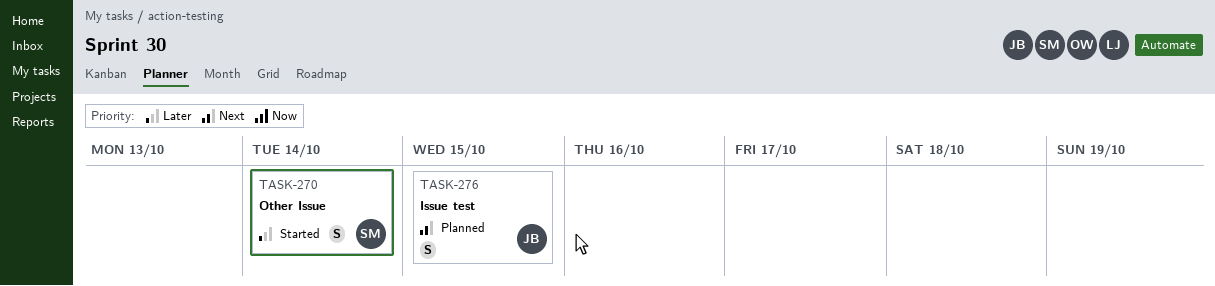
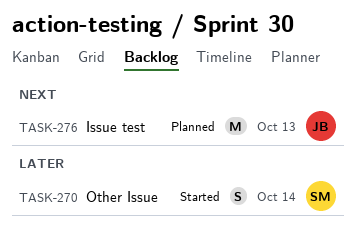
TASK-276, estimate: S -> M
TASK-276, due: Oct 15 -> Oct 13

